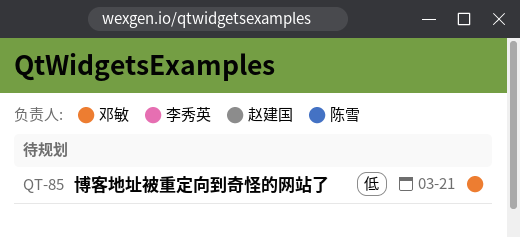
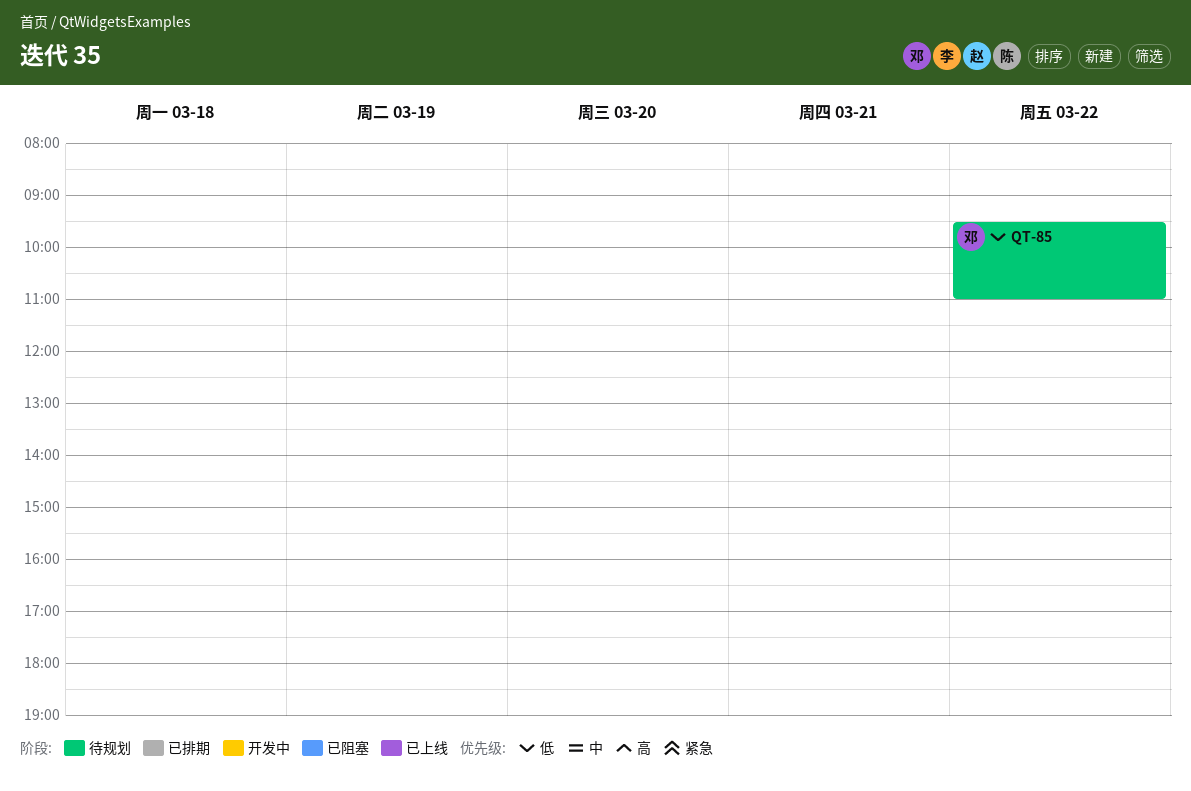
QT-85, day: Mar 21 -> Mar 22

